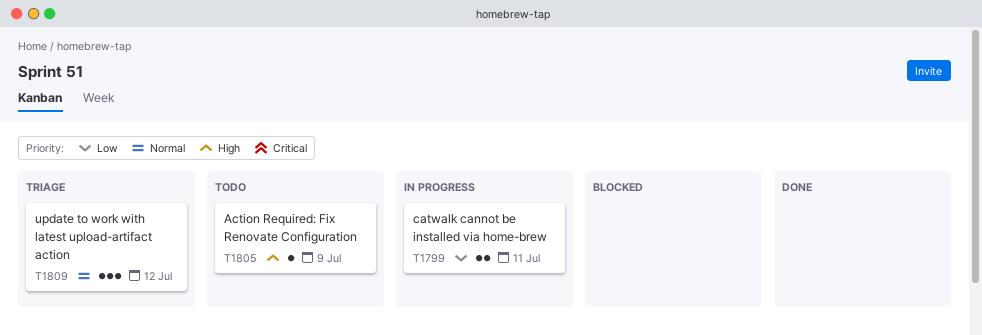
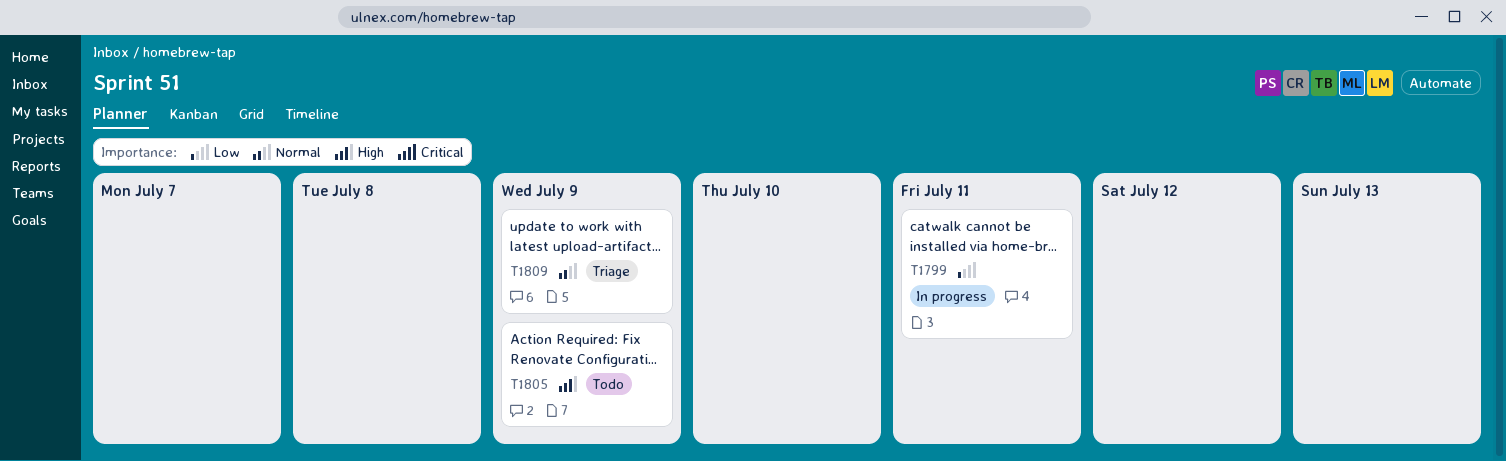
T1809, due: Jul 12 -> Jul 9

